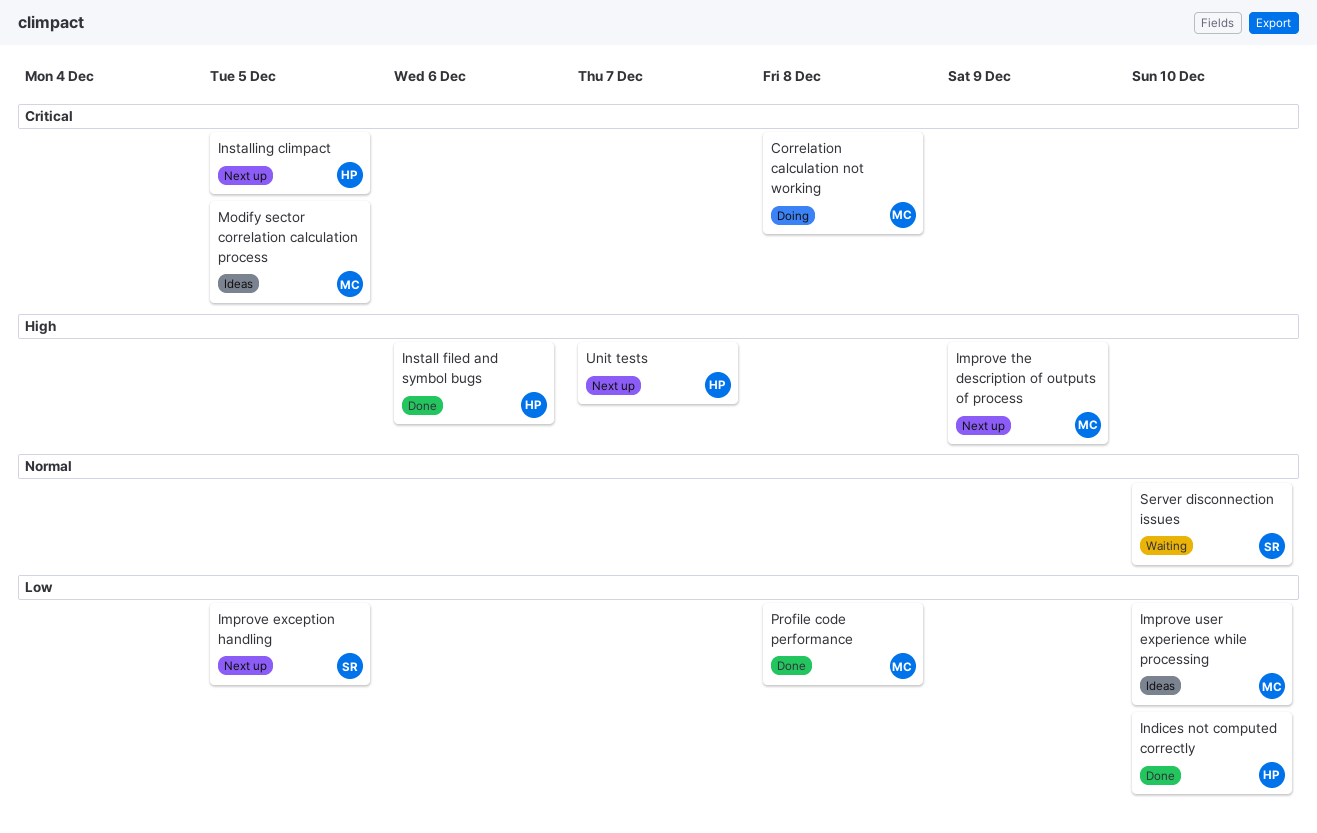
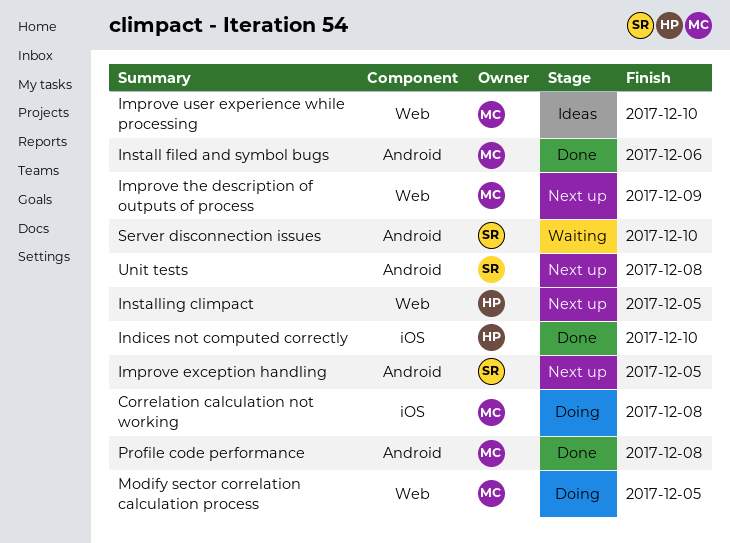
Install filed and symbol bugs, owner: HP -> MC
Modify sector correlation calculation process, status: Ideas -> Doing
Unit tests, owner: HP -> SR
Unit tests, due: Dec 7 -> Dec 8

